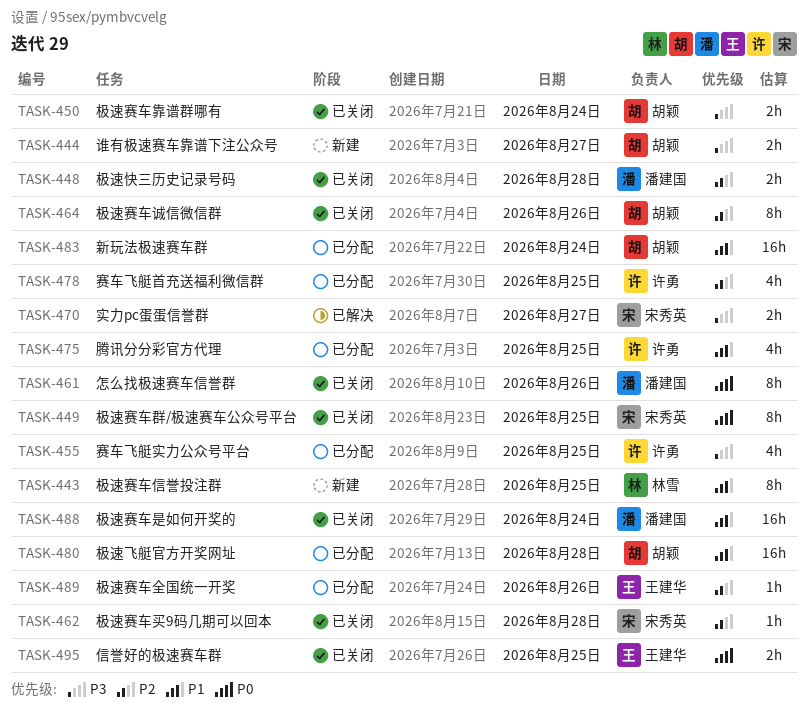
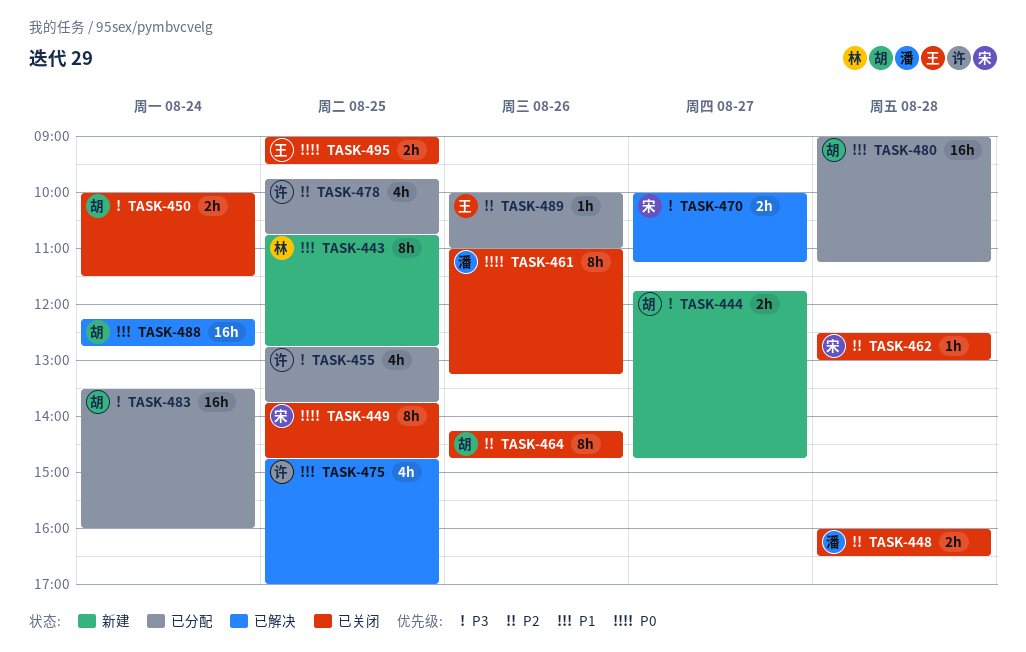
TASK-475, status: 已分配 -> 已解决
TASK-483, priority: P1 -> P3
TASK-488, status: 已关闭 -> 已解决
TASK-488, owner: 潘建国 -> 胡颖

